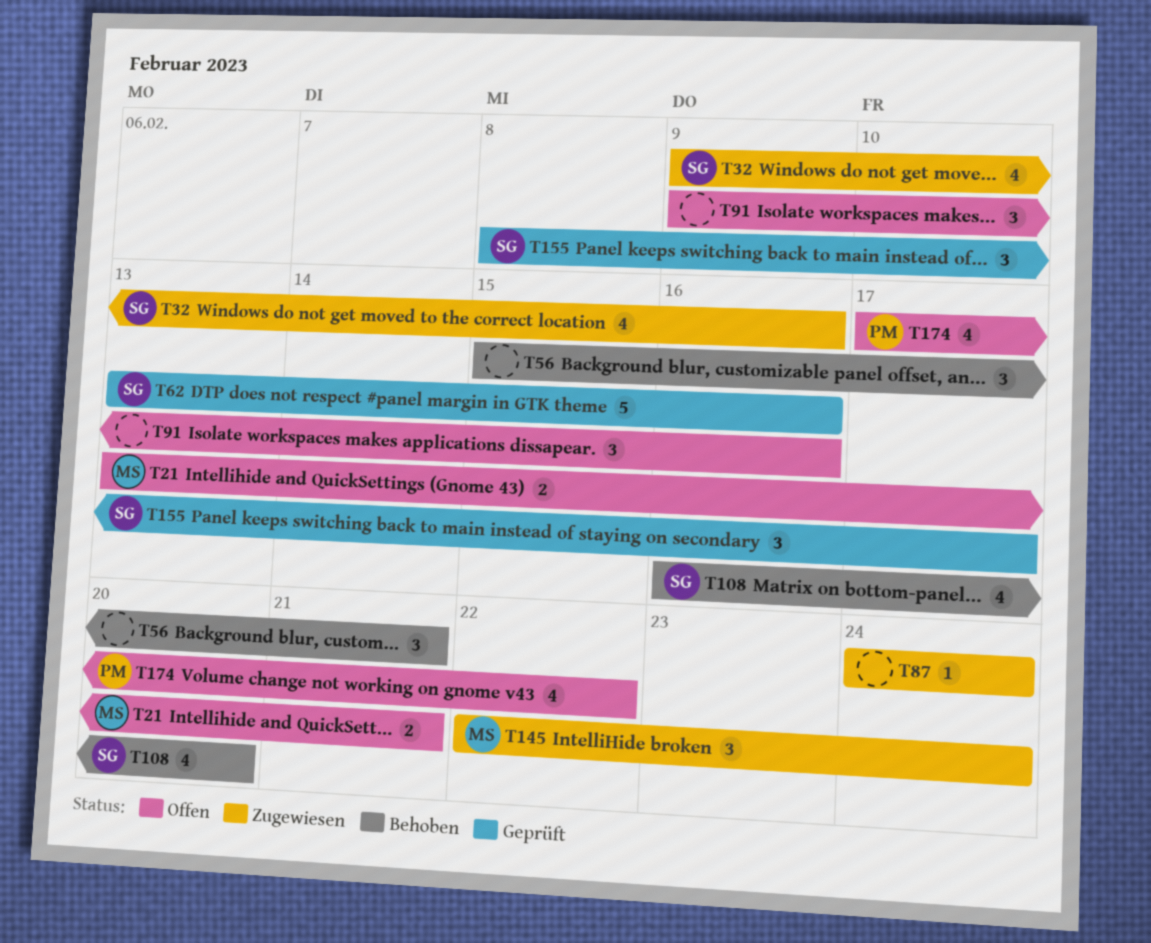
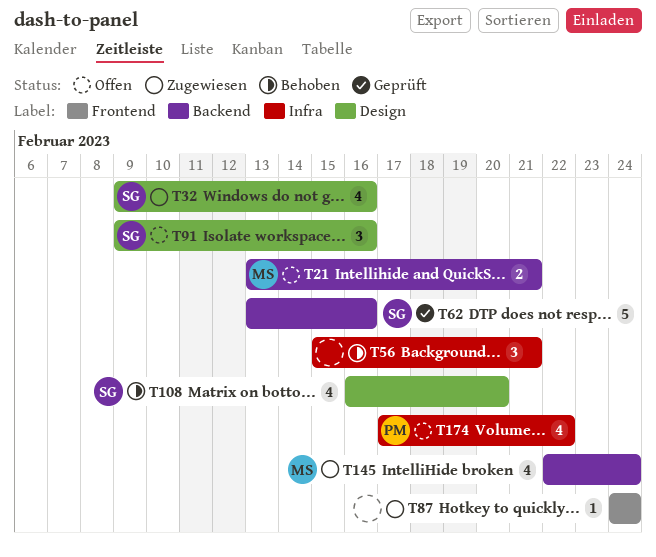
T91, owner: none -> SG
T145, estimate: 3 -> 4
T155: present -> none

